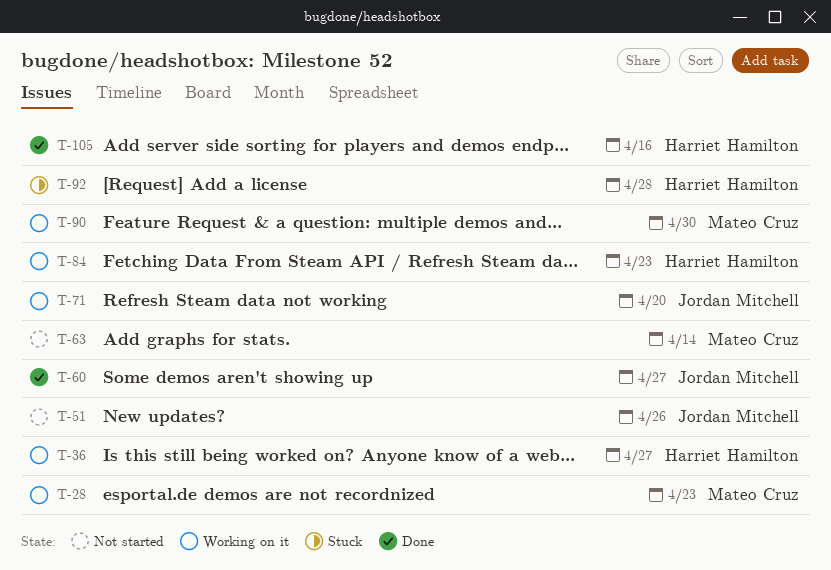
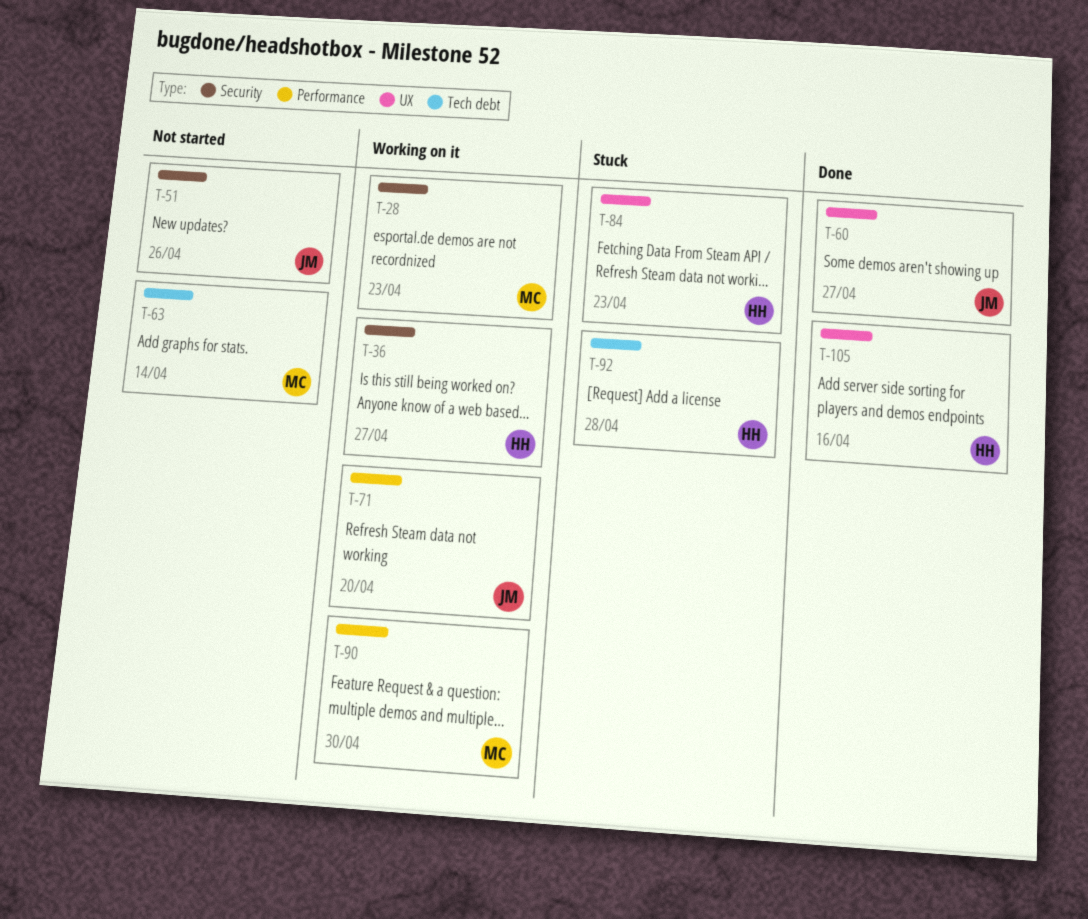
T-84, status: Working on it -> Stuck

